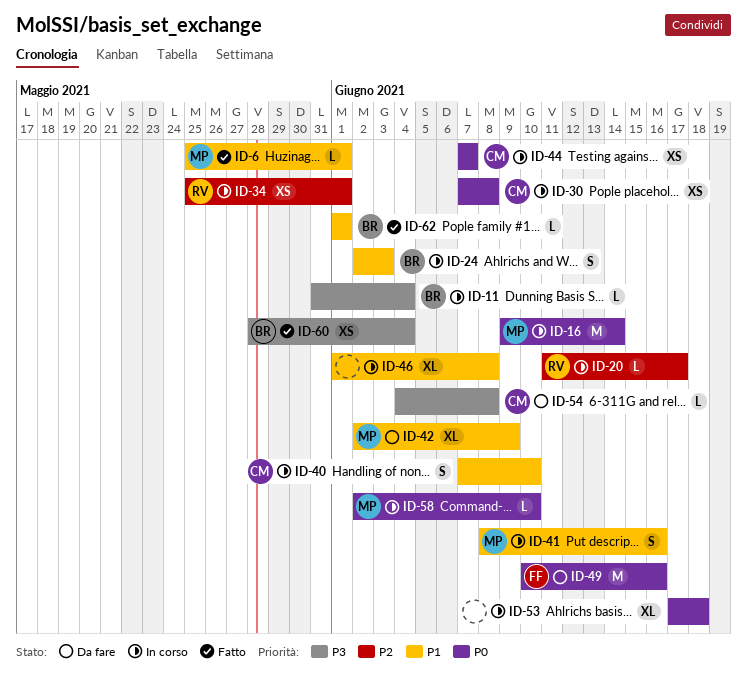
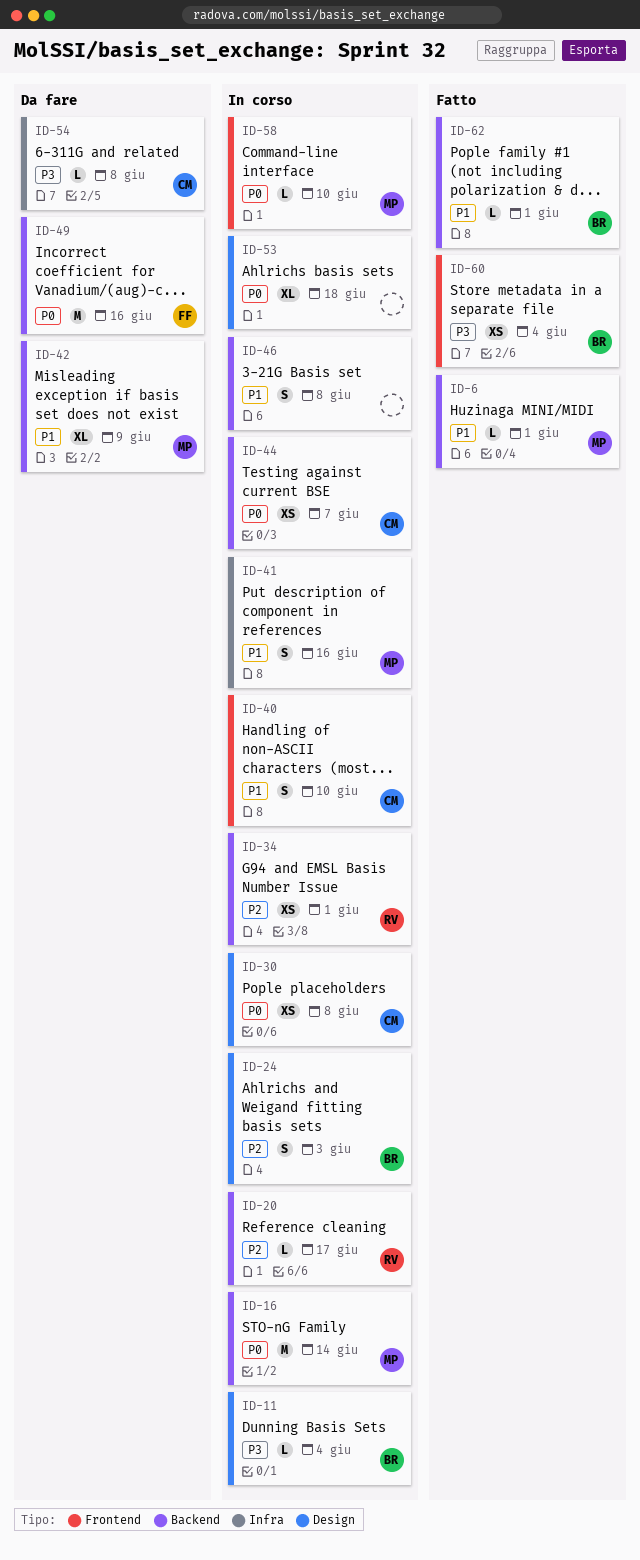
ID-24, priority: P1 -> P2
ID-46, estimate: XL -> S

